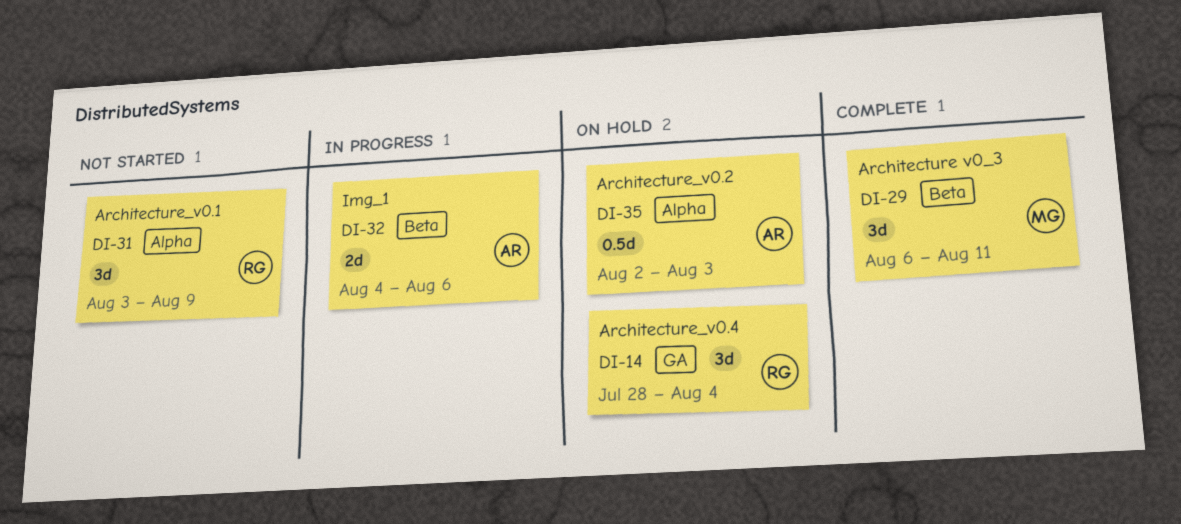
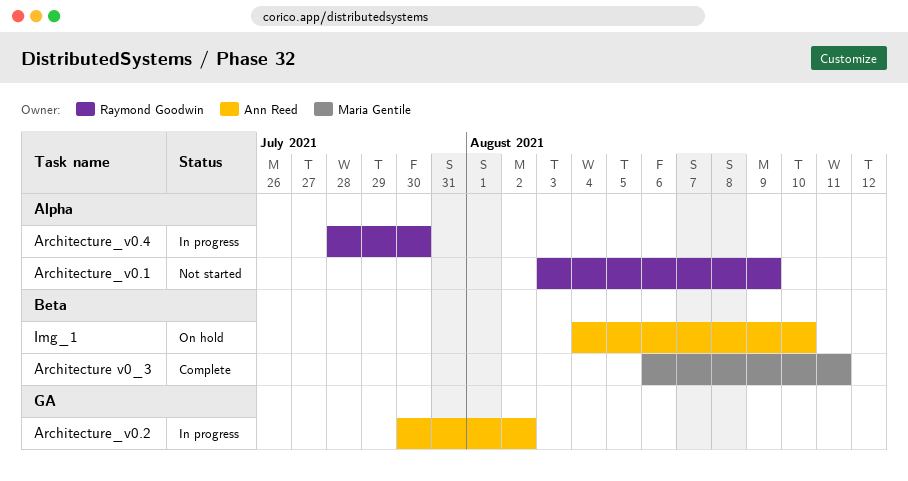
Architecture_v0.2, status: On hold -> In progress
Architecture_v0.2, label: Alpha -> GA
Architecture_v0.2, start: Aug 2 -> Jul 30
Architecture_v0.2, due: Aug 3 -> Aug 2
Architecture_v0.4, status: On hold -> In progress
Architecture_v0.4, label: GA -> Alpha
Architecture_v0.4, due: Aug 4 -> Jul 30
Img_1, status: In progress -> On hold
Img_1, due: Aug 6 -> Aug 10

